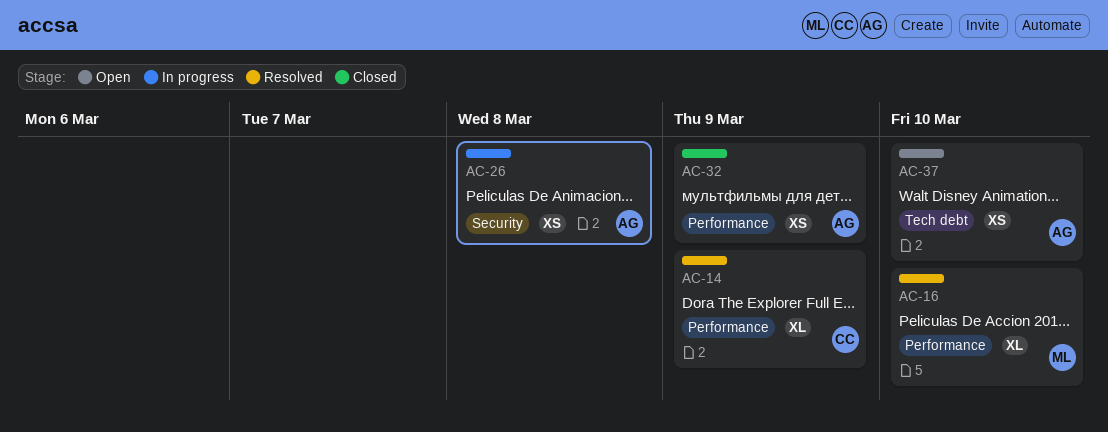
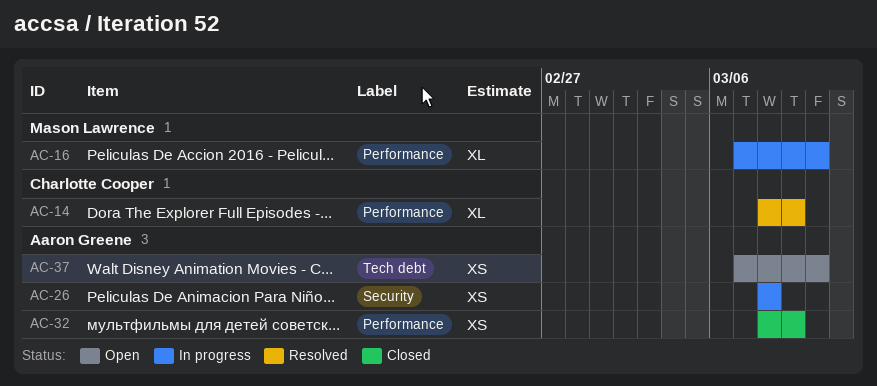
AC-16, status: Resolved -> In progress

